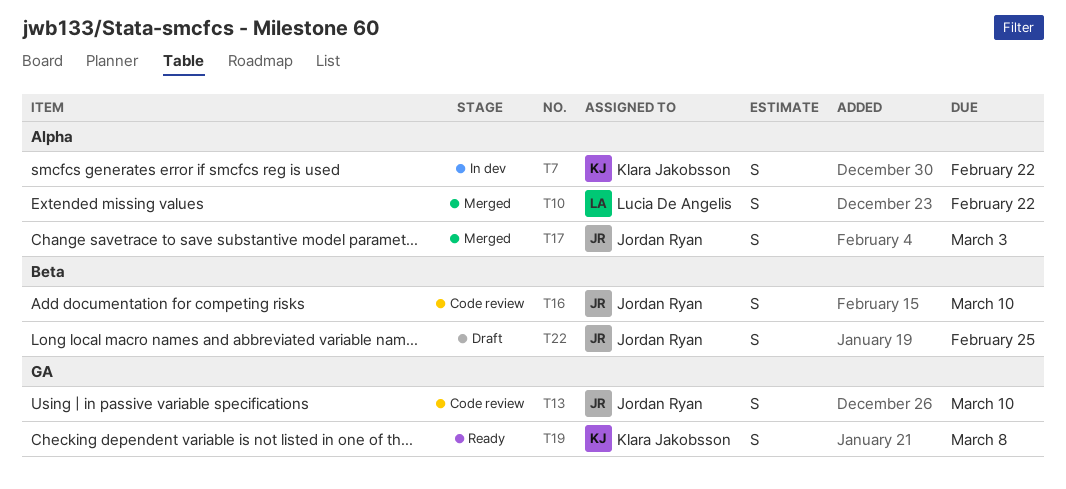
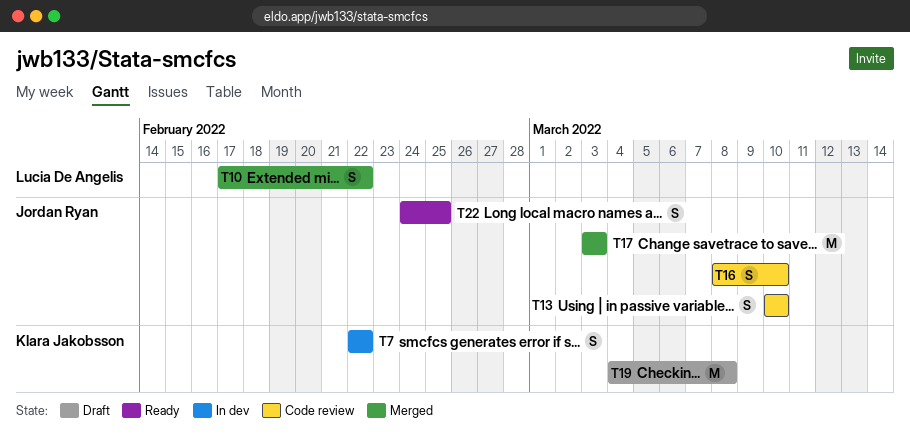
T17, estimate: S -> M
T19, status: Ready -> Draft
T19, estimate: S -> M
T22, status: Draft -> Ready

